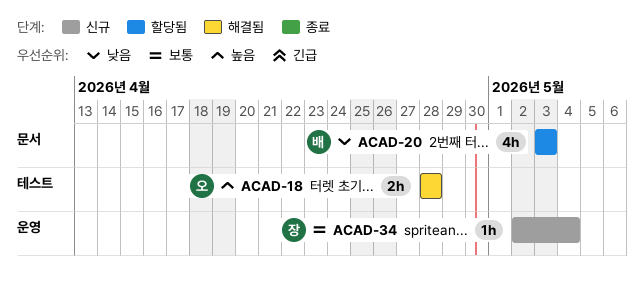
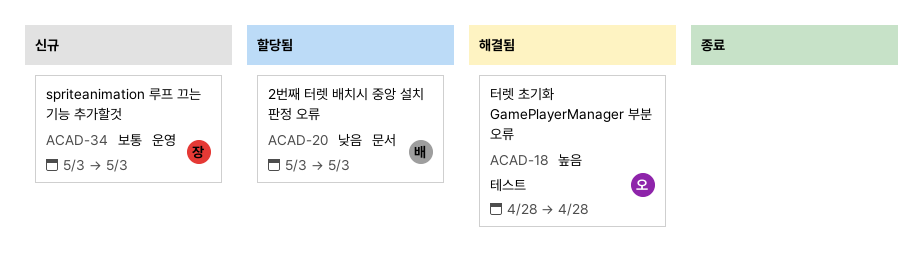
ACAD-34, start: May 2 -> May 3
ACAD-34, due: May 4 -> May 3

